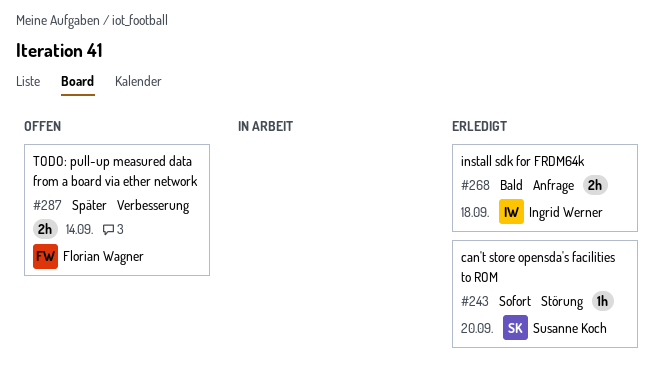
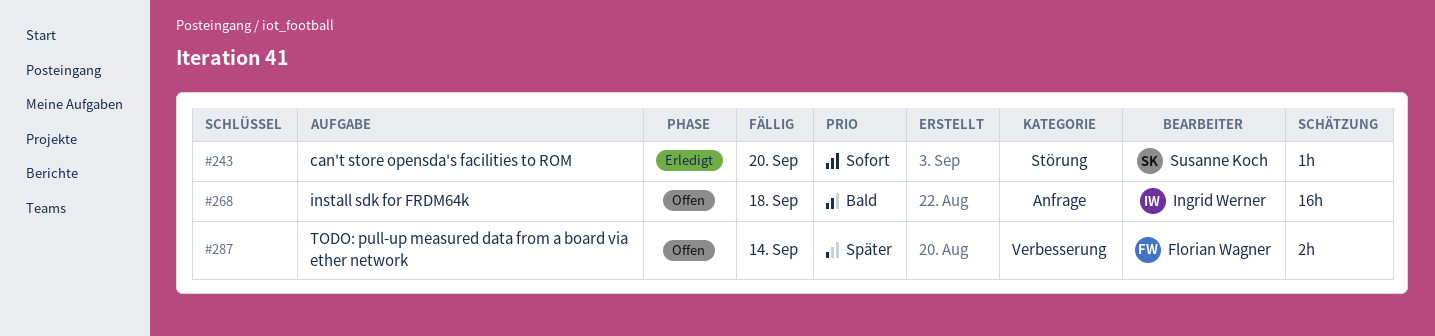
#268, status: Erledigt -> Offen
#268, estimate: 2h -> 16h

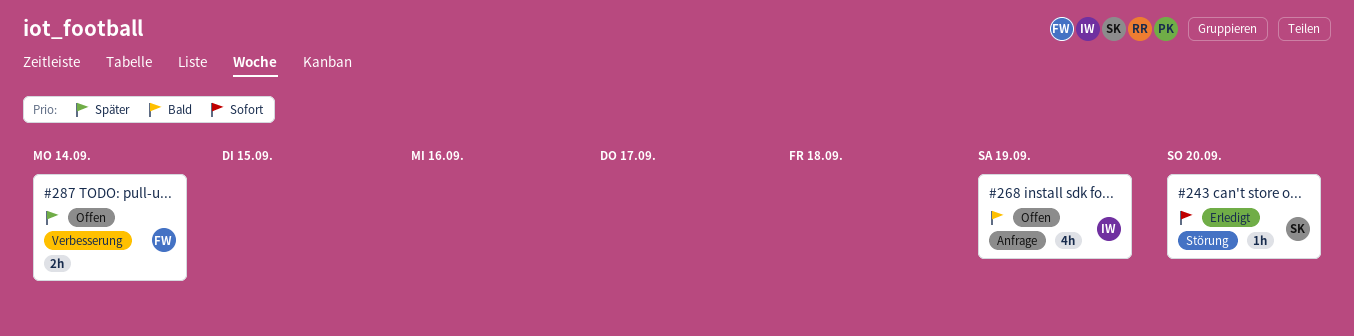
#268, estimate: 16h -> 4h
#268, due: Sep 18 -> Sep 19

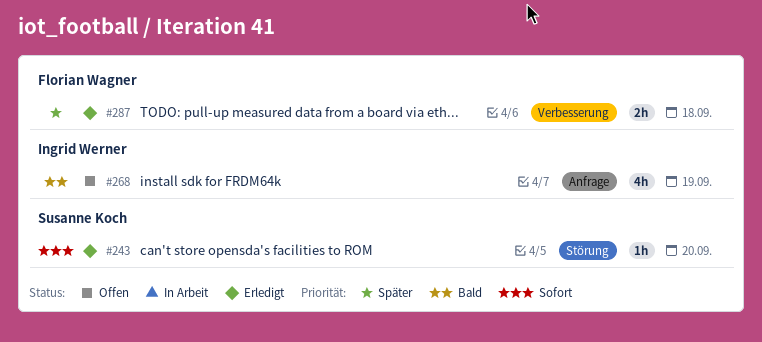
#287, status: Offen -> Erledigt
#287, due: Sep 14 -> Sep 18

